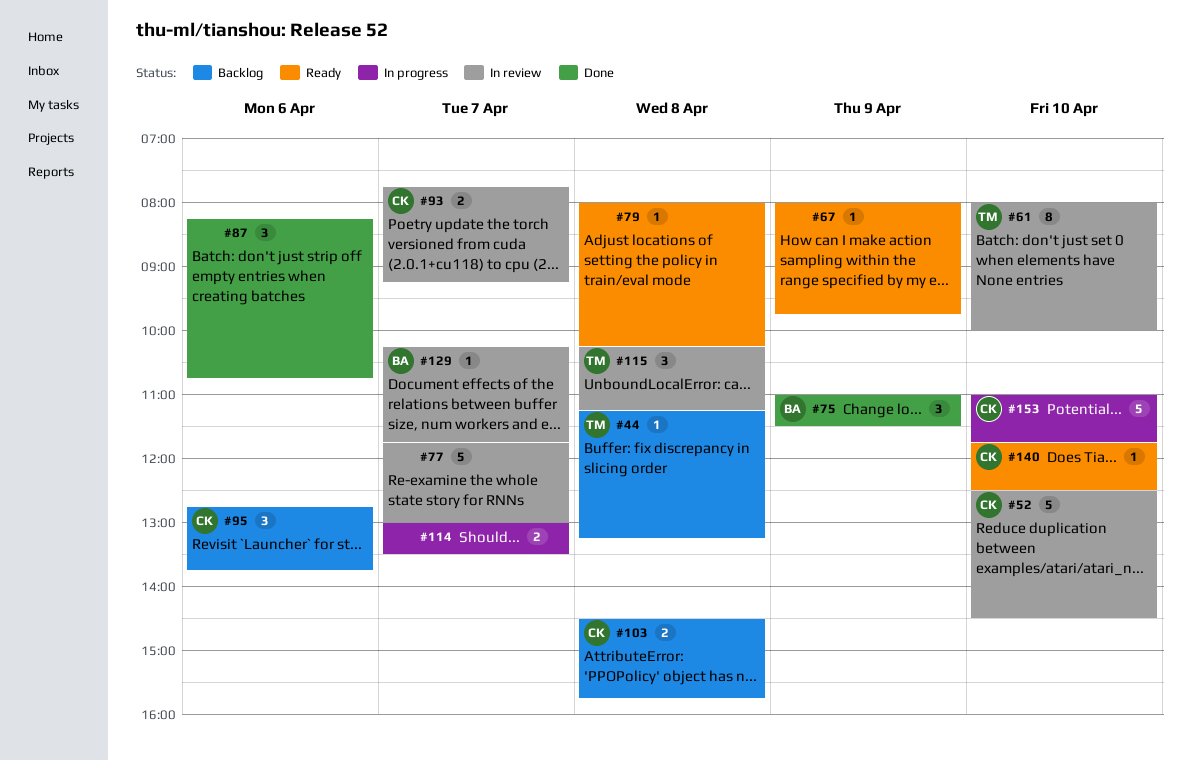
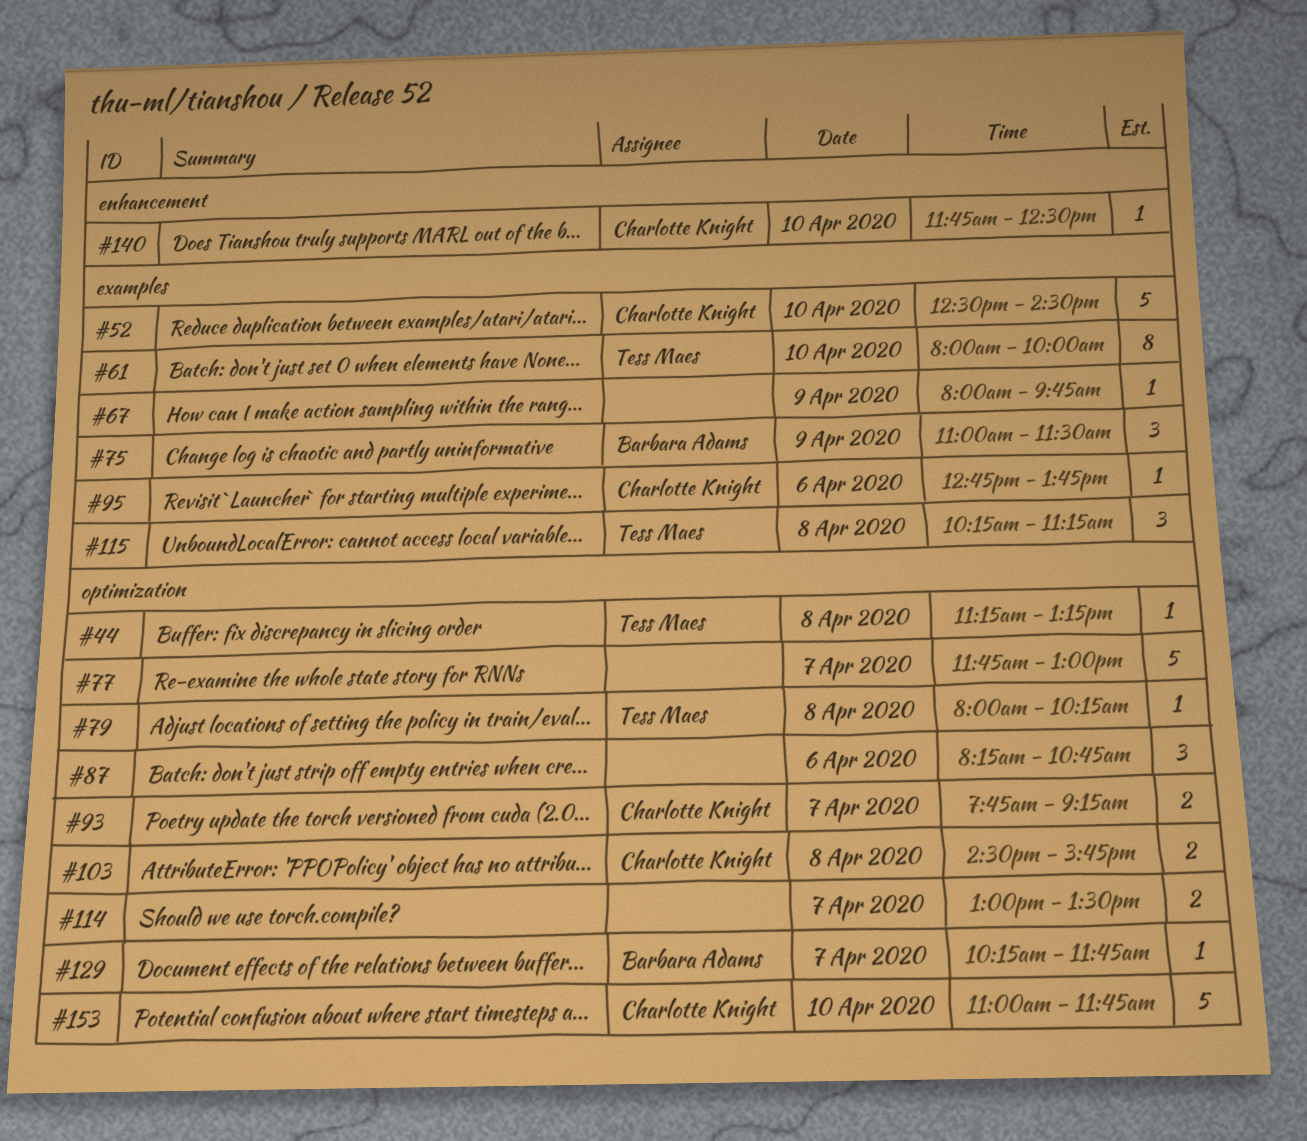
#79, owner: none -> Tess Maes
#95, estimate: 3 -> 1

